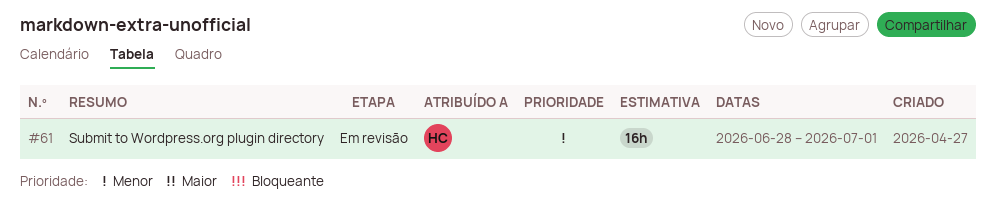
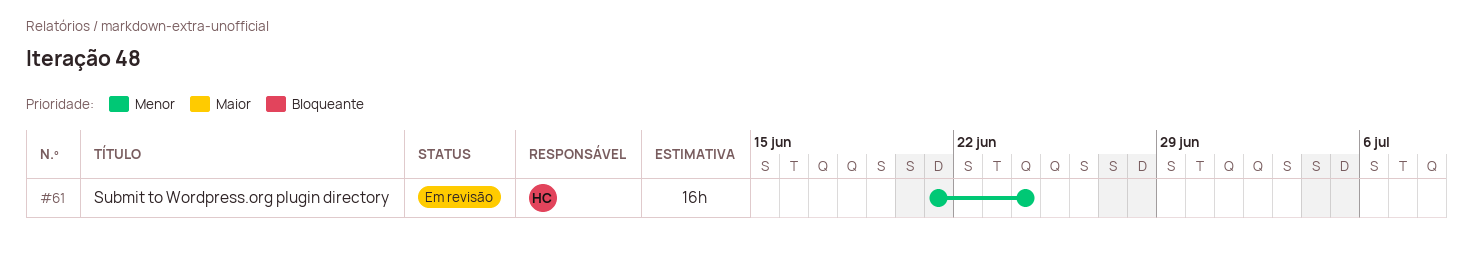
#61, start: Jun 28 -> Jun 21
#61, due: Jul 1 -> Jun 24

